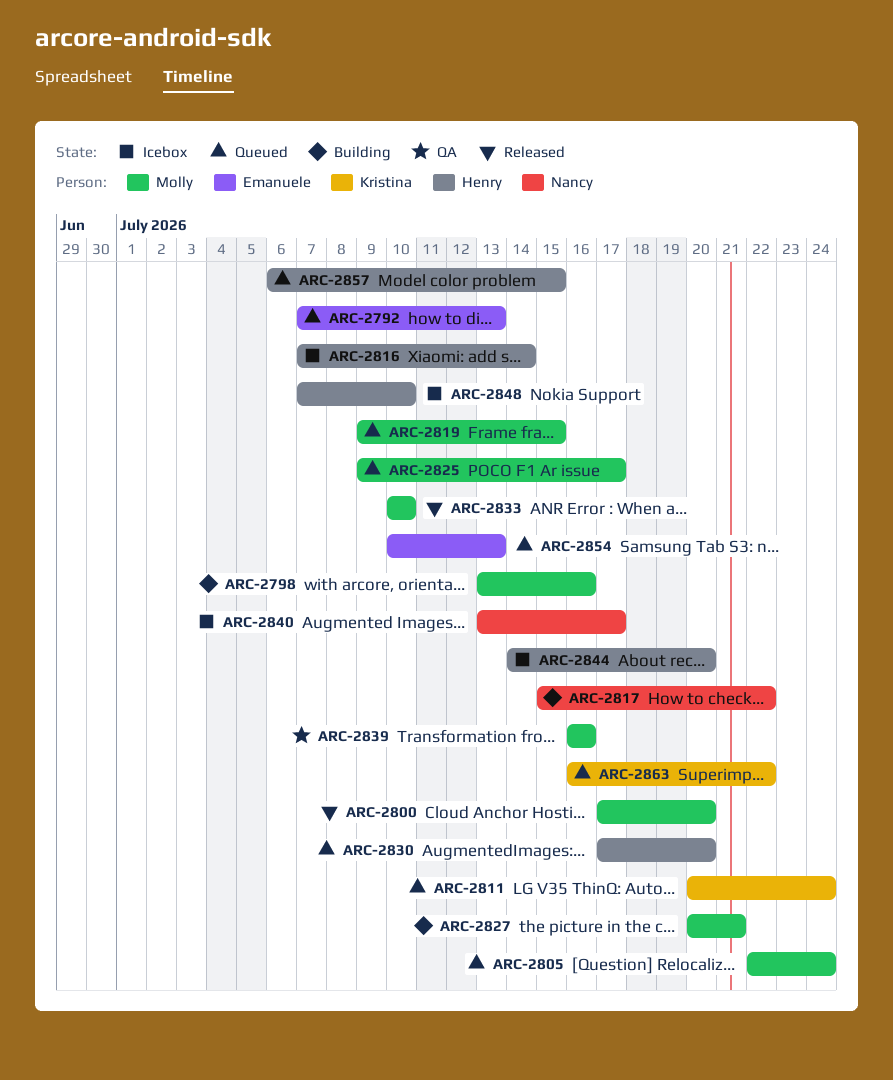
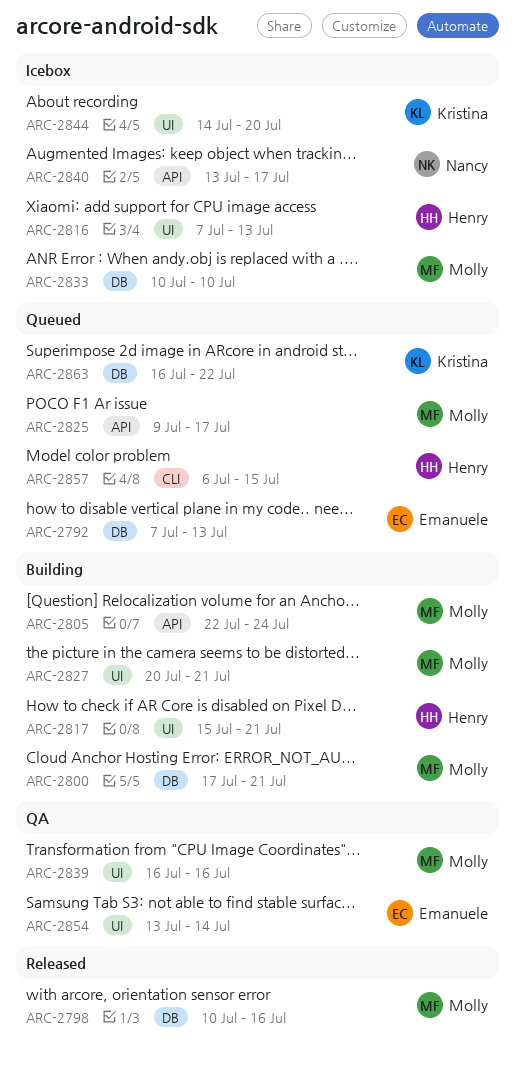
ARC-2798, status: Building -> Released
ARC-2798, start: Jul 13 -> Jul 10
ARC-2800, status: Released -> Building
ARC-2800, due: Jul 20 -> Jul 21
ARC-2805, status: Queued -> Building
ARC-2811: present -> none
ARC-2816, due: Jul 14 -> Jul 13
ARC-2817, owner: Nancy -> Henry
ARC-2817, due: Jul 22 -> Jul 21
ARC-2819: present -> none
ARC-2830: present -> none
ARC-2833, status: Released -> Icebox
ARC-2844, owner: Henry -> Kristina
ARC-2848: present -> none
ARC-2854, status: Queued -> QA
ARC-2854, start: Jul 10 -> Jul 13
ARC-2854, due: Jul 13 -> Jul 14

